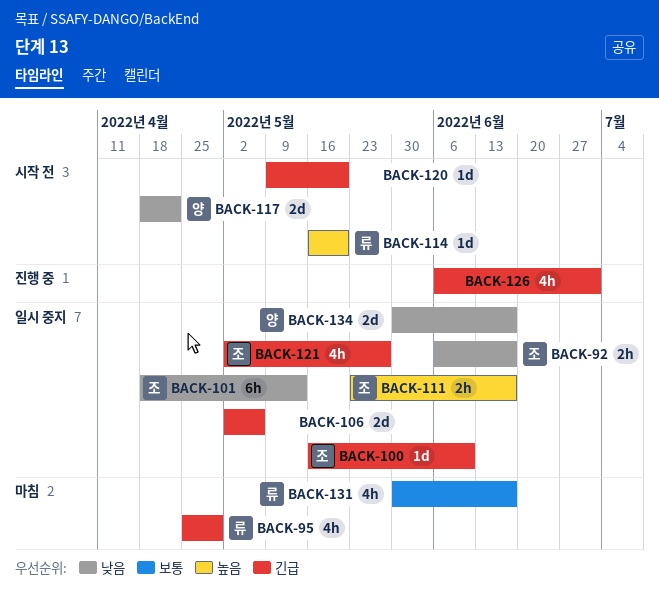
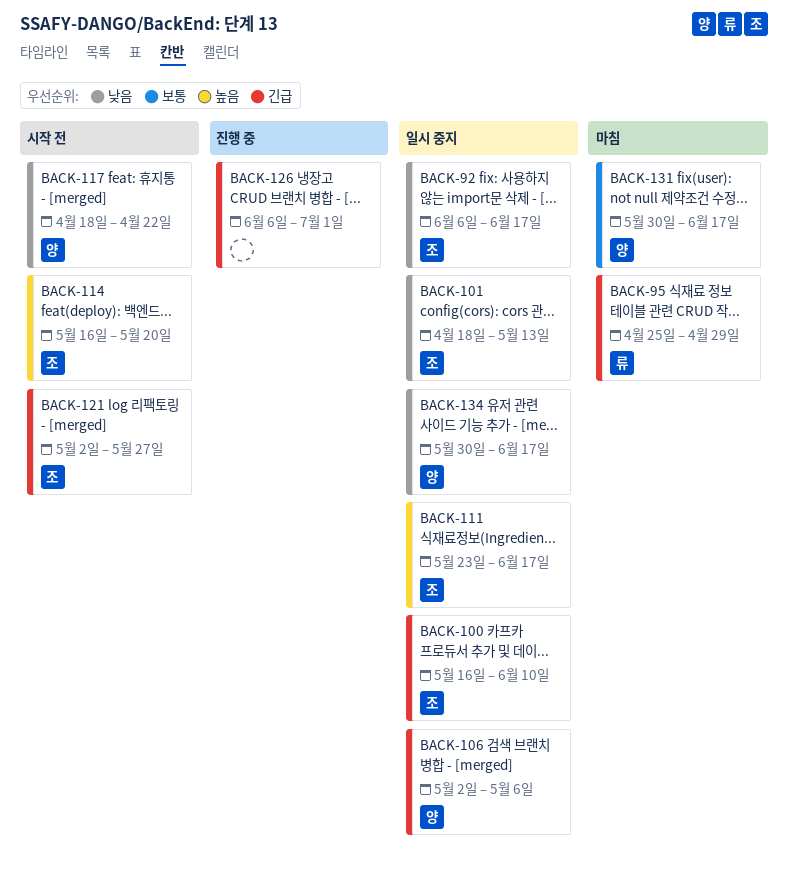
BACK-106, owner: none -> 양
BACK-114, owner: 류 -> 조
BACK-120: present -> none
BACK-121, status: 일시 중지 -> 시작 전
BACK-131, owner: 류 -> 양

